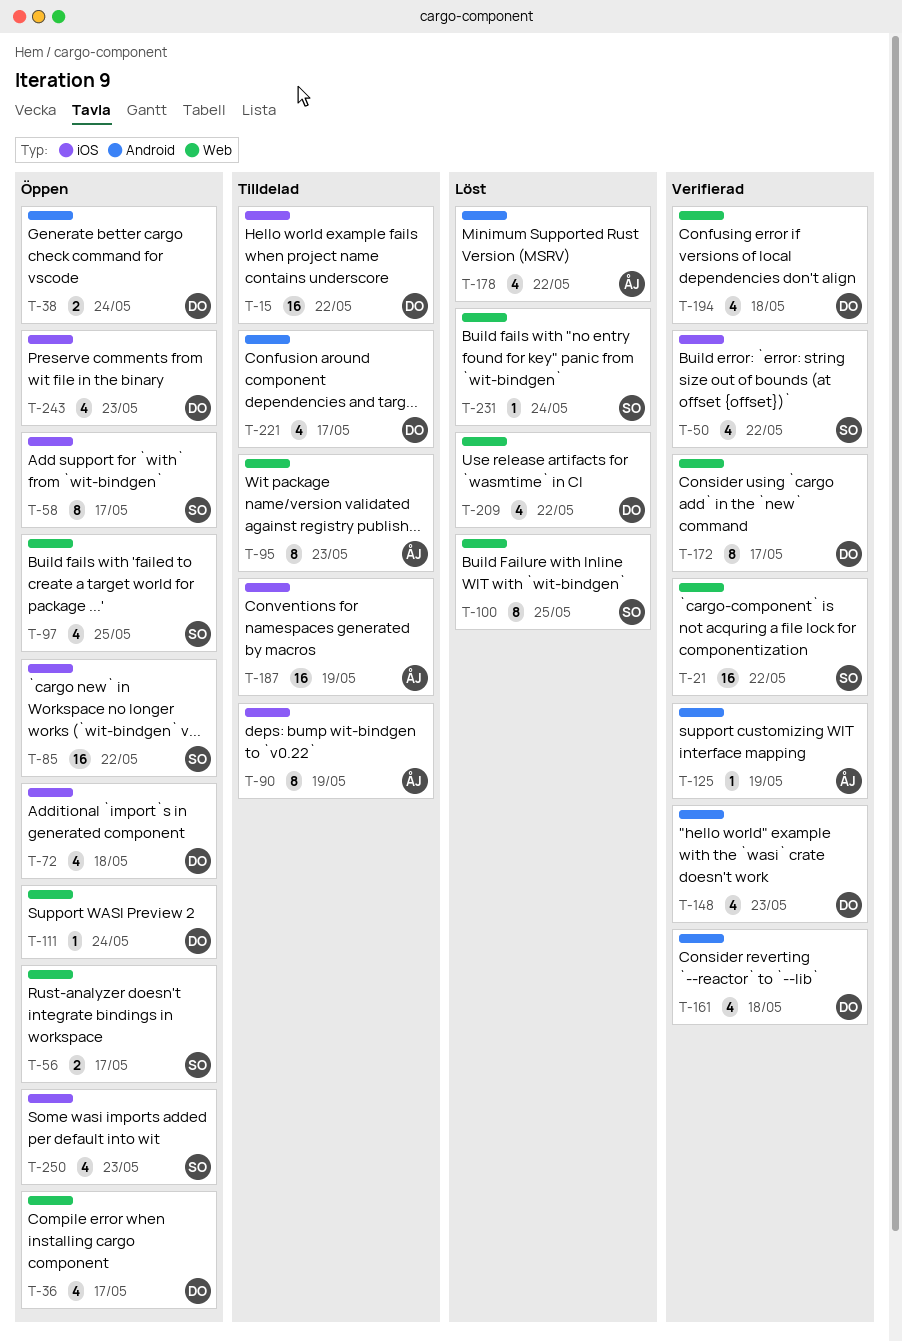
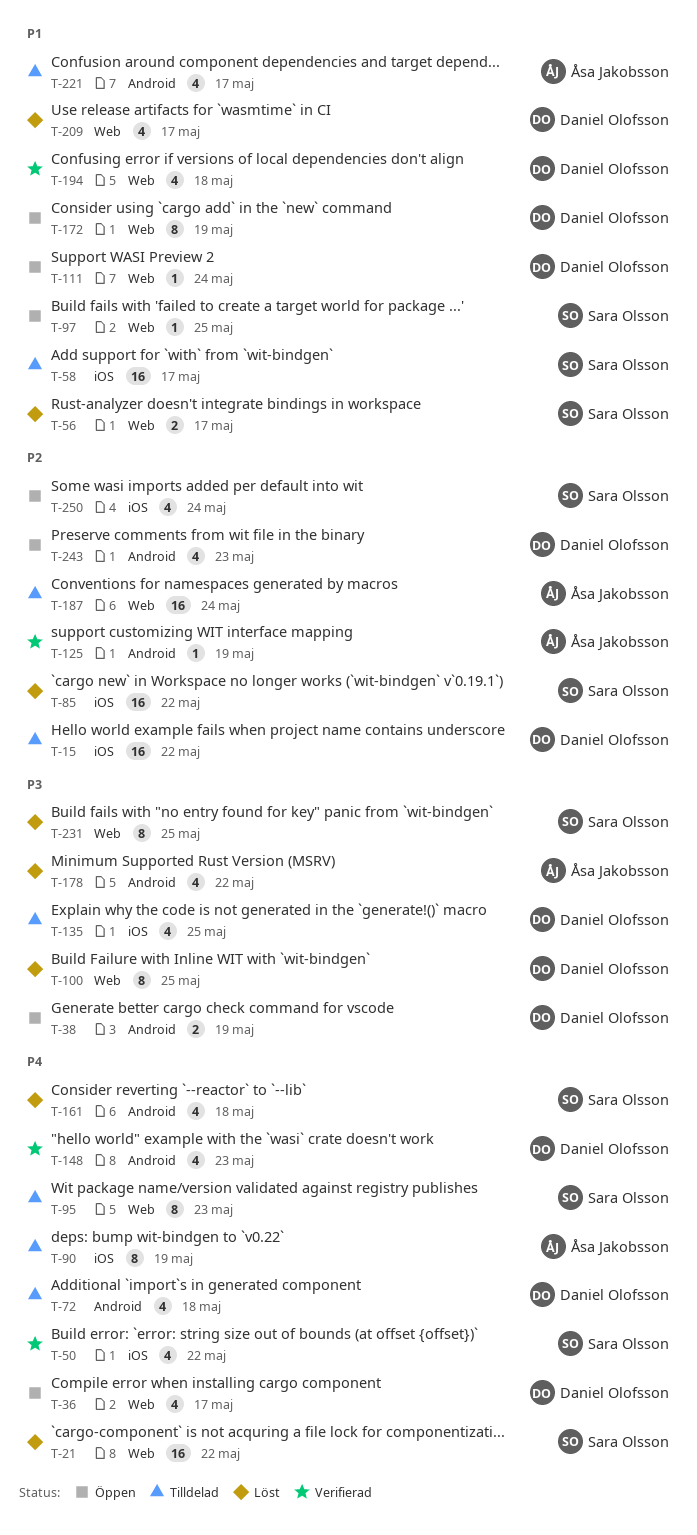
T-21, status: Verifierad -> Löst
T-38, due: May 24 -> May 19
T-56, status: Öppen -> Löst
T-58, status: Öppen -> Tilldelad
T-58, estimate: 8 -> 16
T-72, status: Öppen -> Tilldelad
T-72, label: iOS -> Android
T-85, status: Öppen -> Löst
T-95, owner: Åsa Jakobsson -> Sara Olsson
T-97, estimate: 4 -> 1
T-100, owner: Sara Olsson -> Daniel Olofsson
T-135: none -> present
T-161, status: Verifierad -> Löst
T-161, owner: Daniel Olofsson -> Sara Olsson
T-172, status: Verifierad -> Öppen
T-172, due: May 17 -> May 19
T-187, label: iOS -> Web
T-187, due: May 19 -> May 24
T-209, due: May 22 -> May 17
T-221, owner: Daniel Olofsson -> Åsa Jakobsson
T-231, estimate: 1 -> 8
T-231, due: May 24 -> May 25
T-243, label: iOS -> Android
T-250, due: May 23 -> May 24

